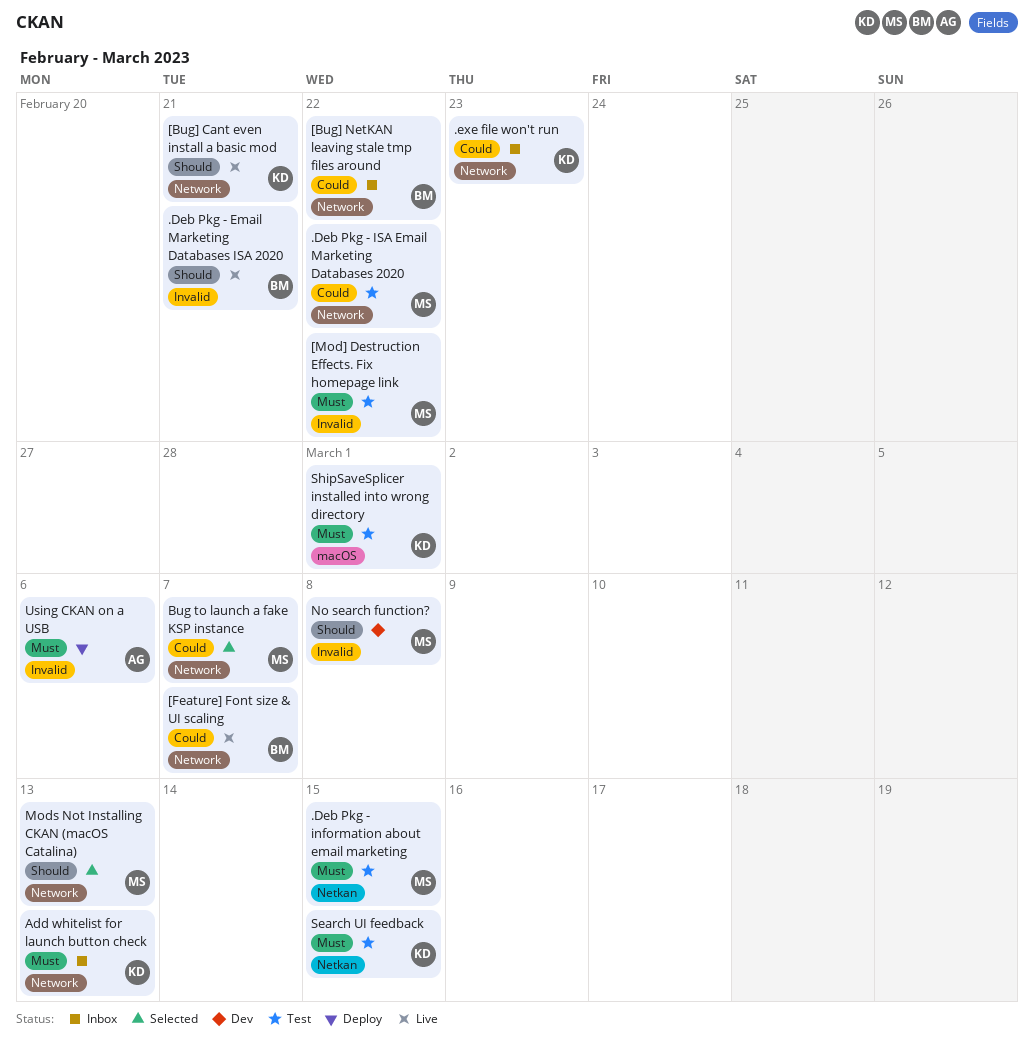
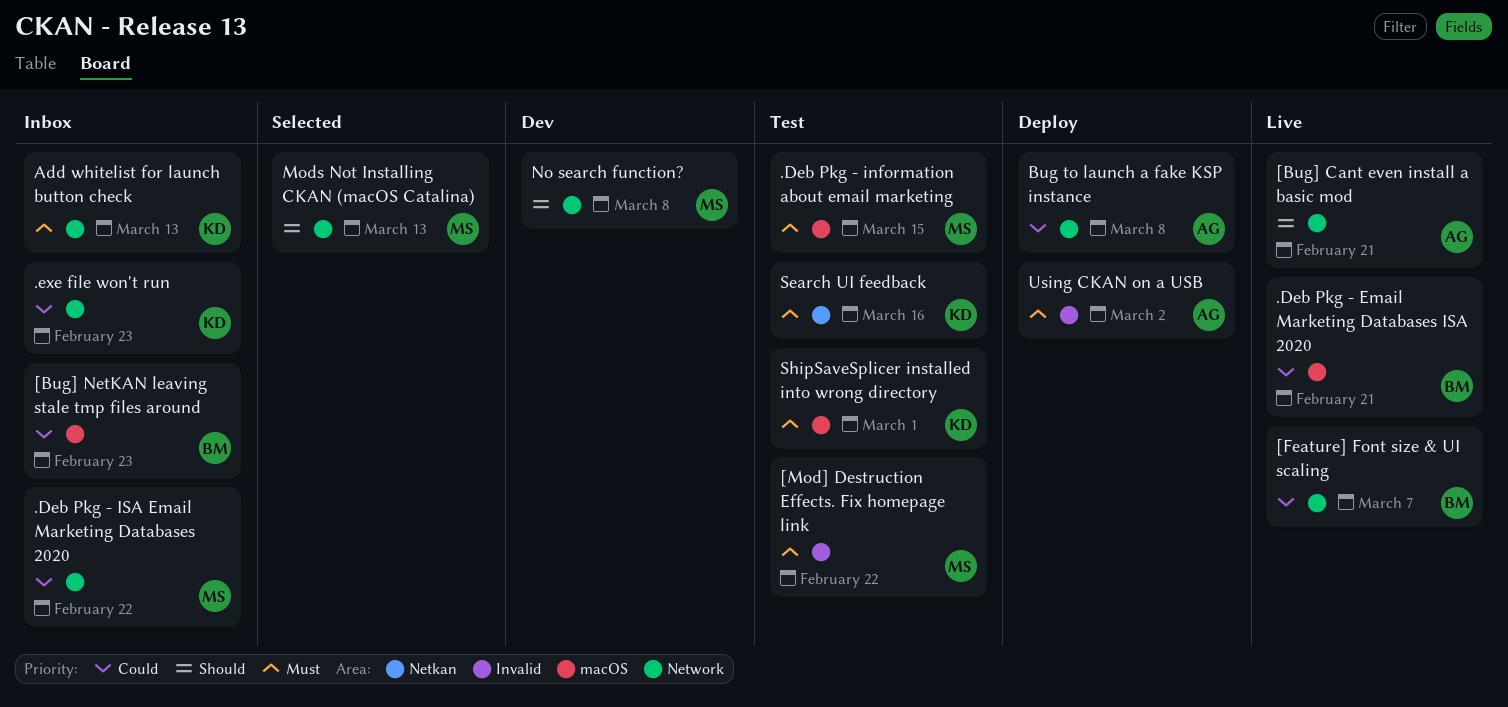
.Deb Pkg - Email Marketing Databases ISA 2020, priority: Should -> Could
.Deb Pkg - Email Marketing Databases ISA 2020, label: Invalid -> macOS
.Deb Pkg - information about email marketing, label: Netkan -> macOS
.Deb Pkg - ISA Email Marketing Databases 2020, status: Test -> Inbox
[Bug] Cant even install a basic mod, owner: KD -> AG
[Bug] NetKAN leaving stale tmp files around, label: Network -> macOS
[Bug] NetKAN leaving stale tmp files around, due: Feb 22 -> Feb 23
Bug to launch a fake KSP instance, status: Selected -> Deploy
Bug to launch a fake KSP instance, owner: MS -> AG
Bug to launch a fake KSP instance, due: Mar 7 -> Mar 8
No search function?, label: Invalid -> Network
Search UI feedback, due: Mar 15 -> Mar 16
Using CKAN on a USB, due: Mar 6 -> Mar 2

